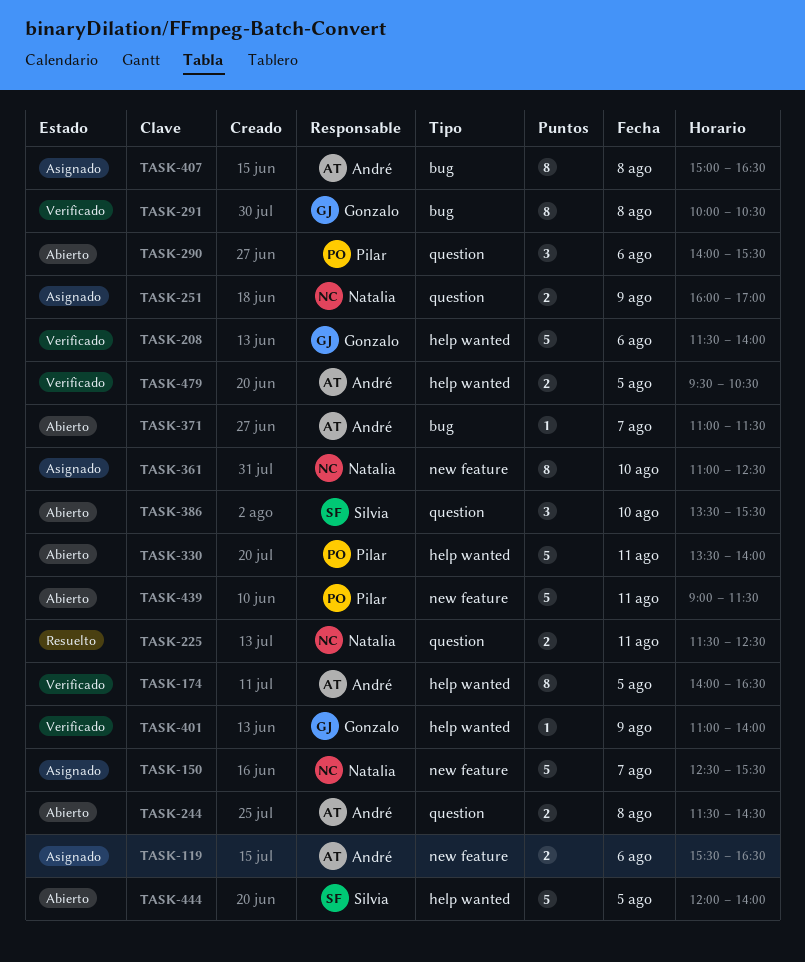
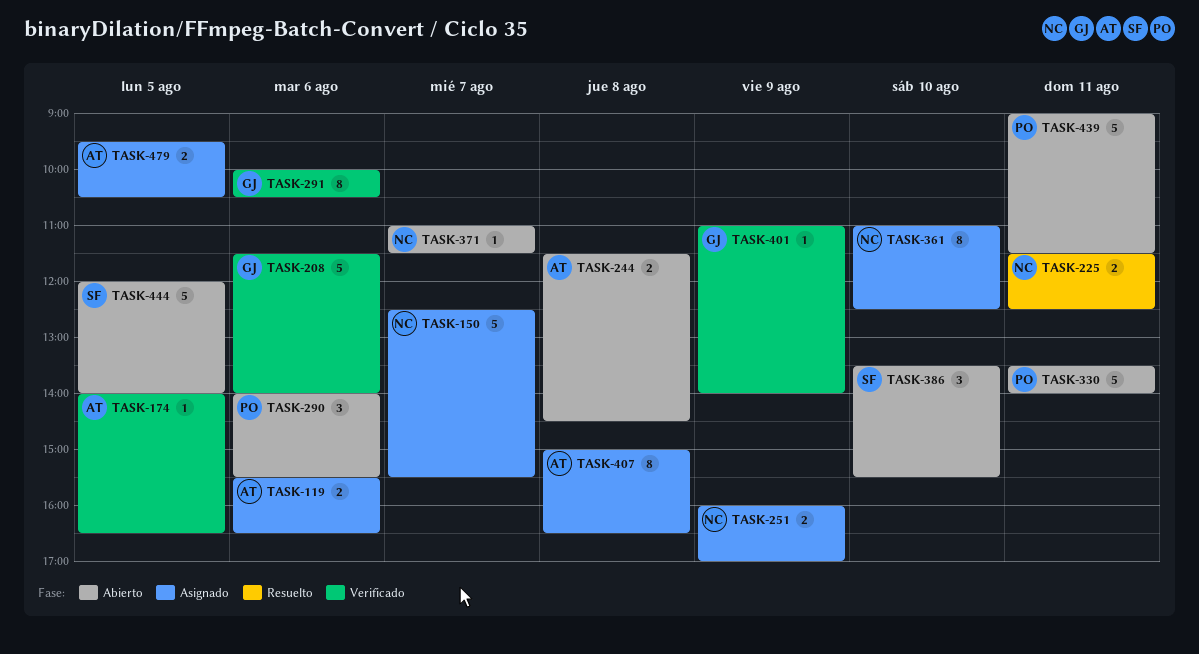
TASK-174, estimate: 8 -> 1
TASK-291, day: Aug 8 -> Aug 6
TASK-371, owner: André -> Natalia
TASK-479, status: Verificado -> Asignado

